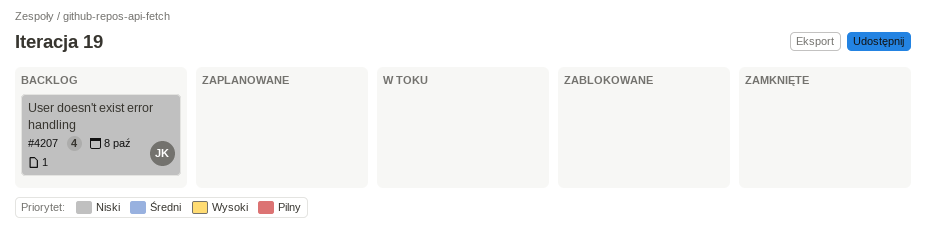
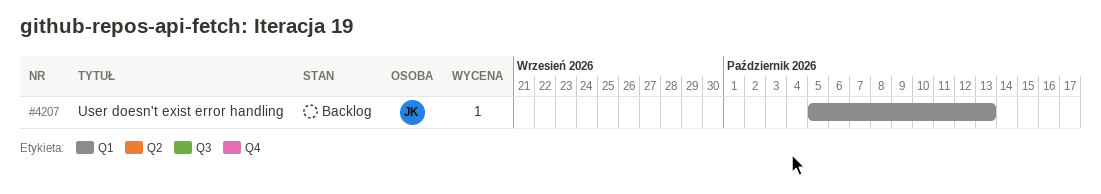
#4207, estimate: 4 -> 1
#4207, due: Oct 8 -> Oct 13

